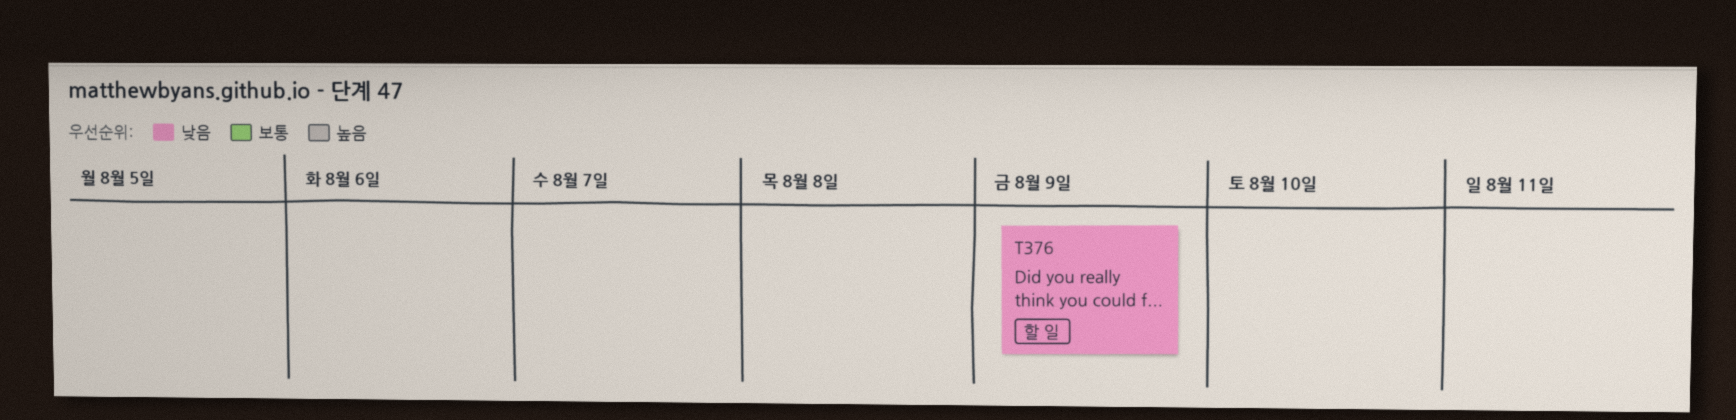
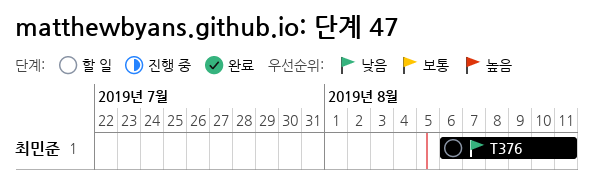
T376, due: Aug 9 -> Aug 11

